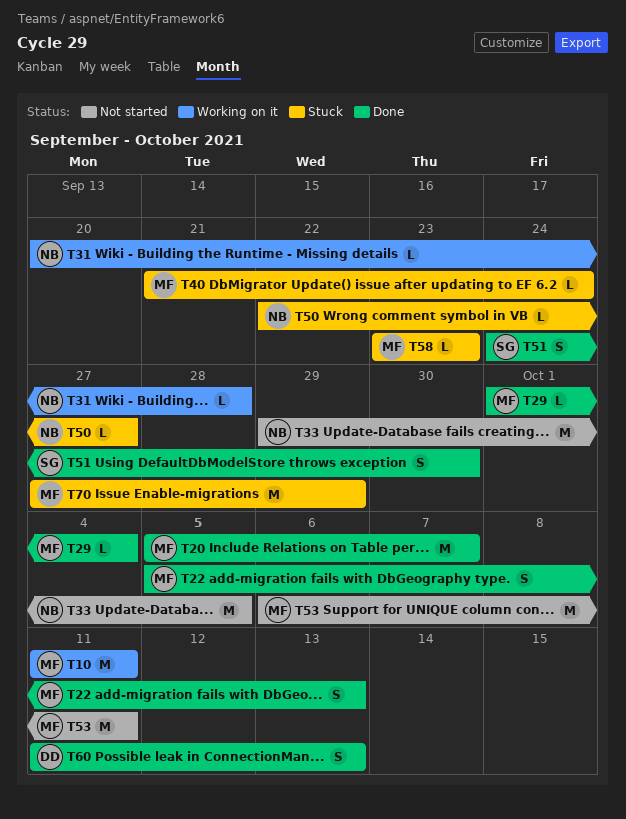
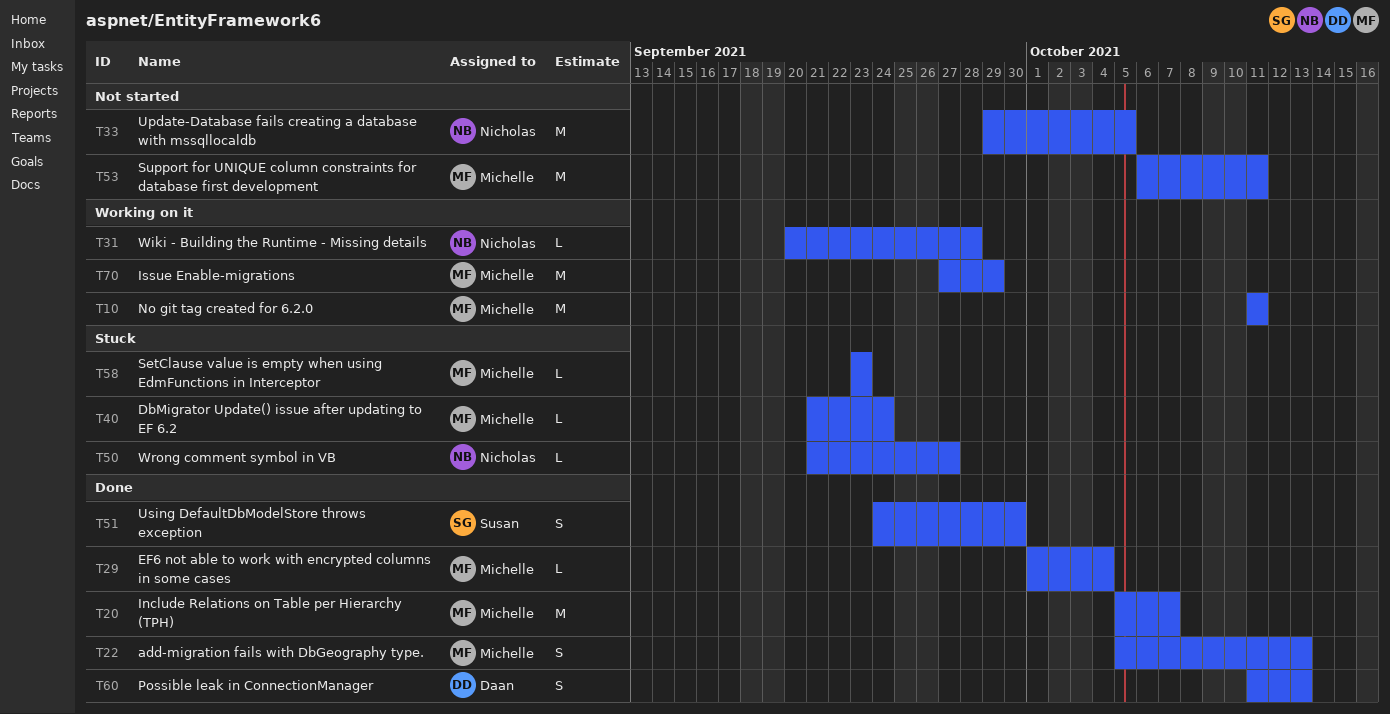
T50, start: Sep 22 -> Sep 21
T70, status: Stuck -> Working on it

